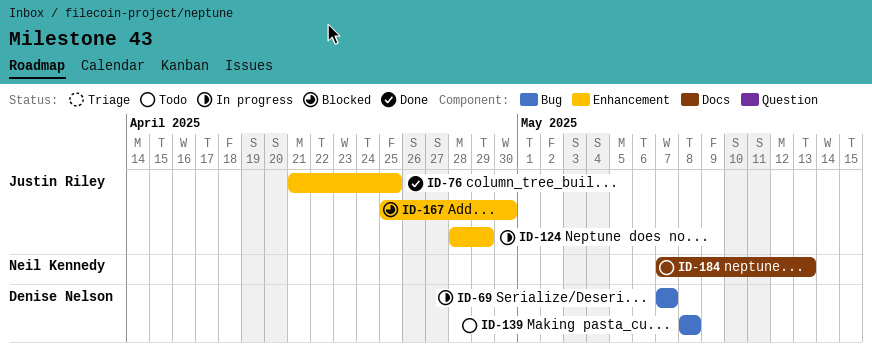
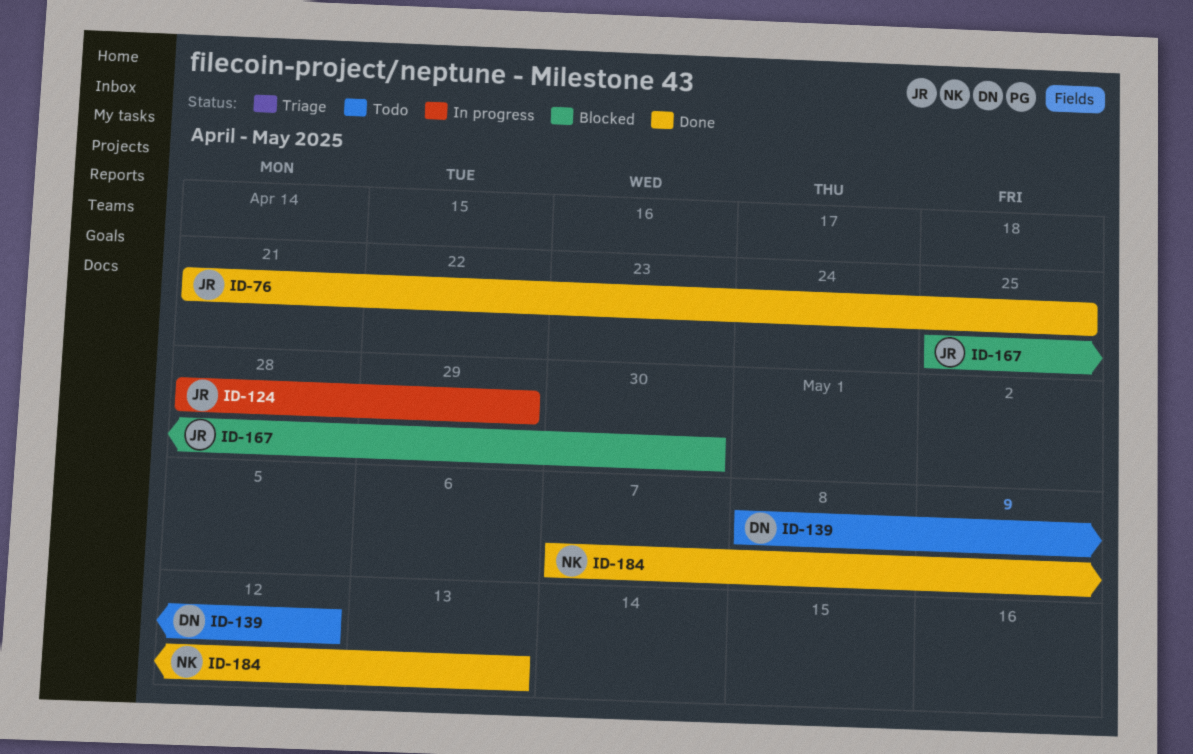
ID-69: present -> none
ID-139, due: May 8 -> May 12
ID-184, status: Todo -> Done

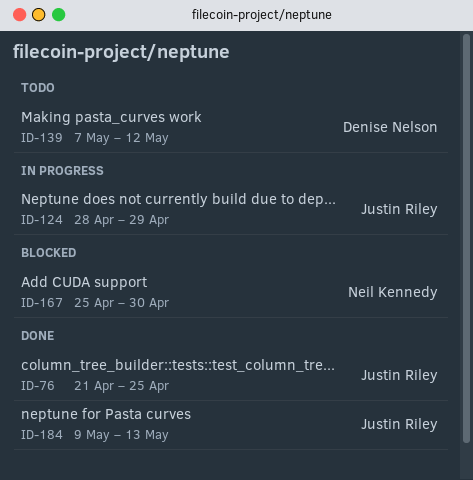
ID-139, start: May 8 -> May 7
ID-167, owner: Justin Riley -> Neil Kennedy
ID-184, owner: Neil Kennedy -> Justin Riley
ID-184, start: May 7 -> May 9

